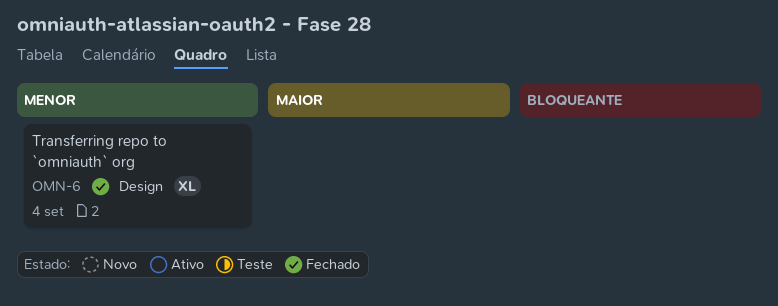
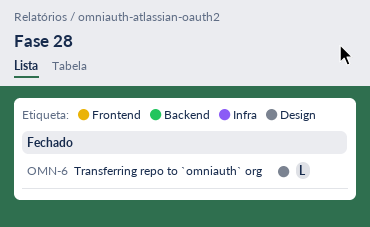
OMN-6, estimate: XL -> L

